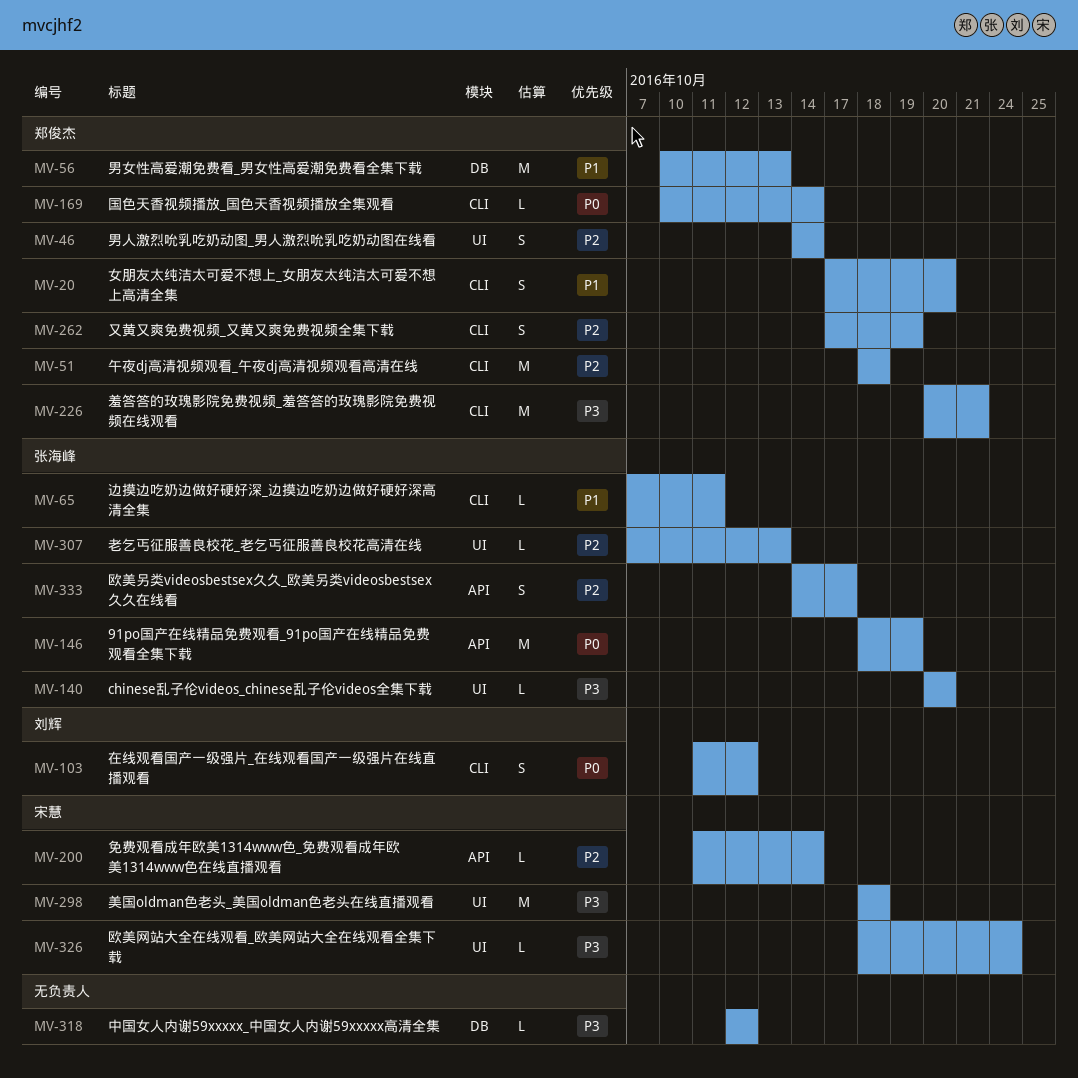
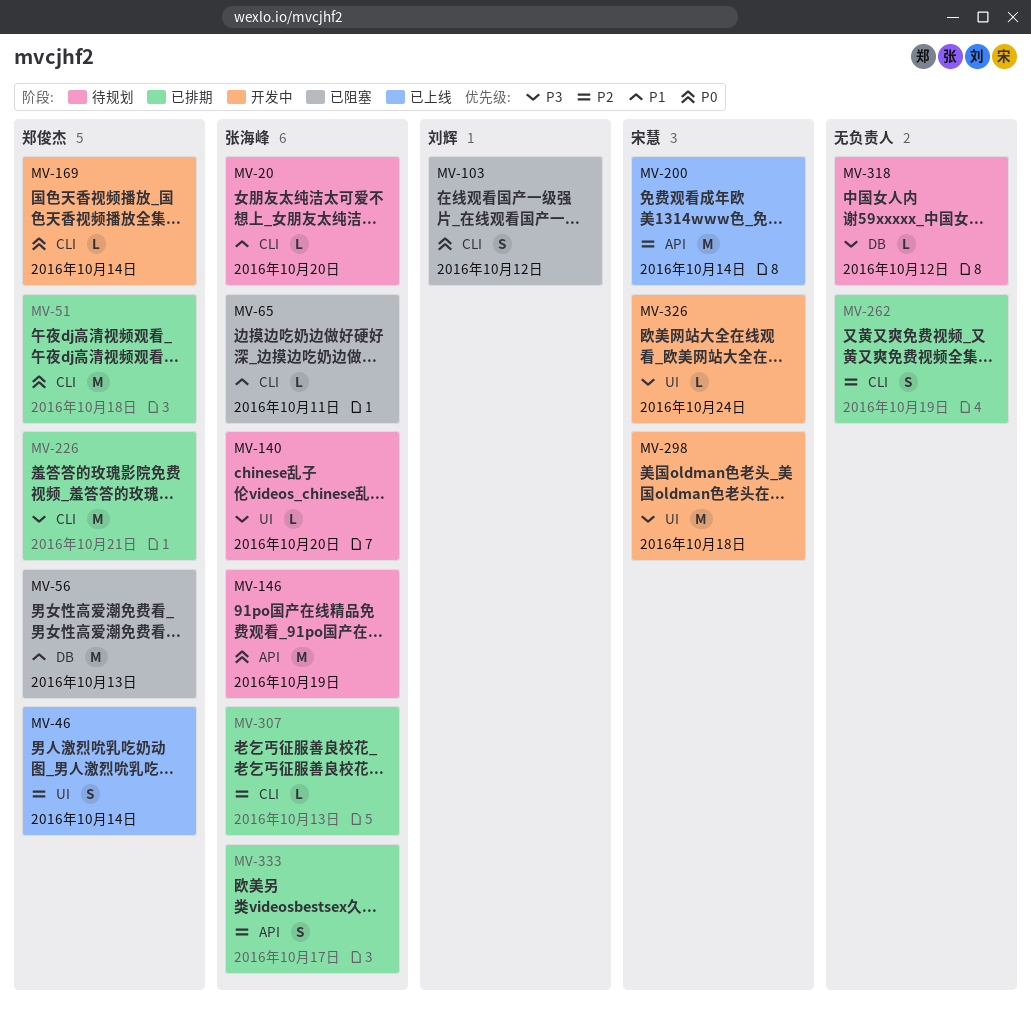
MV-20, owner: 郑俊杰 -> 张海峰
MV-20, estimate: S -> L
MV-51, priority: P2 -> P0
MV-200, estimate: L -> M
MV-262, owner: 郑俊杰 -> none
MV-307, label: UI -> CLI

